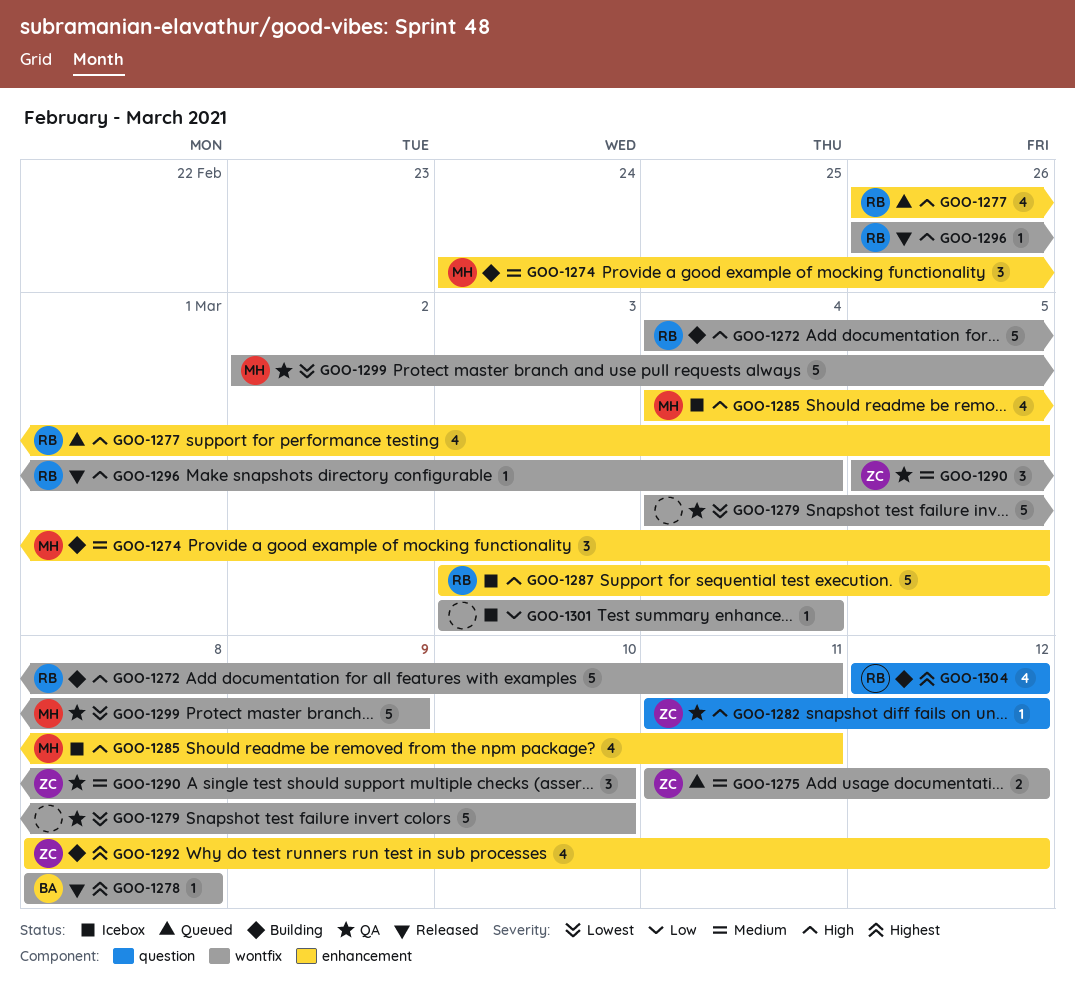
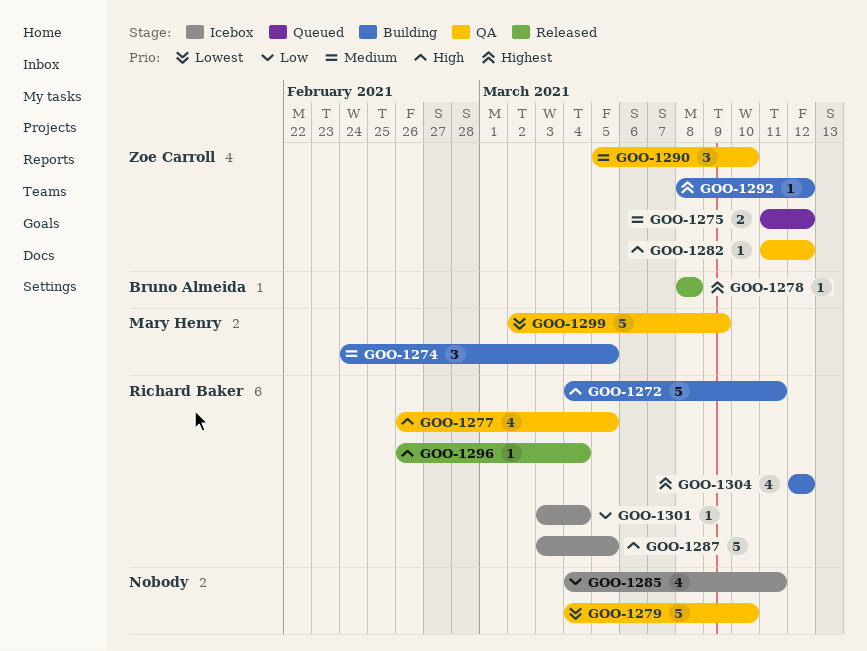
GOO-1277, status: Queued -> QA
GOO-1285, owner: Mary Henry -> none
GOO-1285, priority: High -> Low
GOO-1292, estimate: 4 -> 1
GOO-1301, owner: none -> Richard Baker

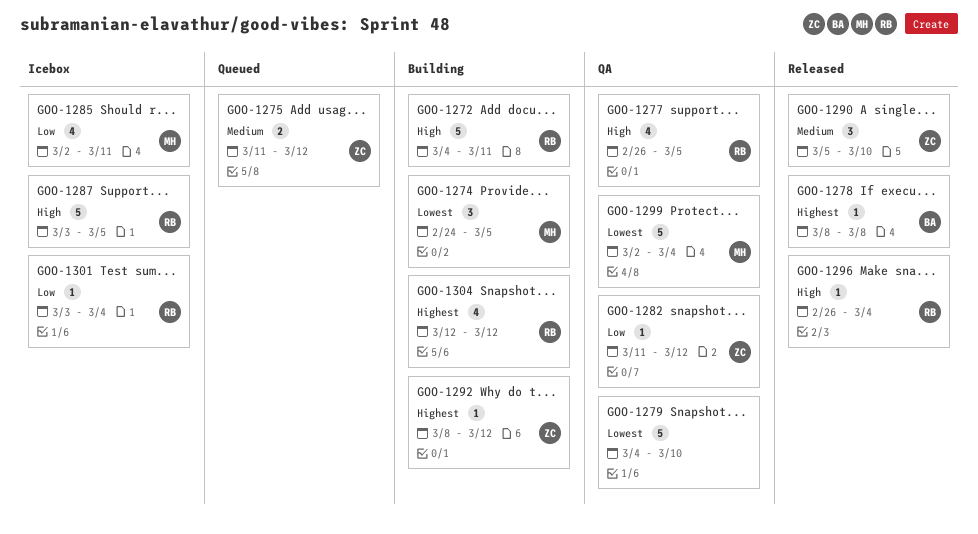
GOO-1274, priority: Medium -> Lowest
GOO-1282, priority: High -> Low
GOO-1285, owner: none -> Mary Henry
GOO-1285, start: Mar 4 -> Mar 2
GOO-1290, status: QA -> Released
GOO-1299, due: Mar 9 -> Mar 4

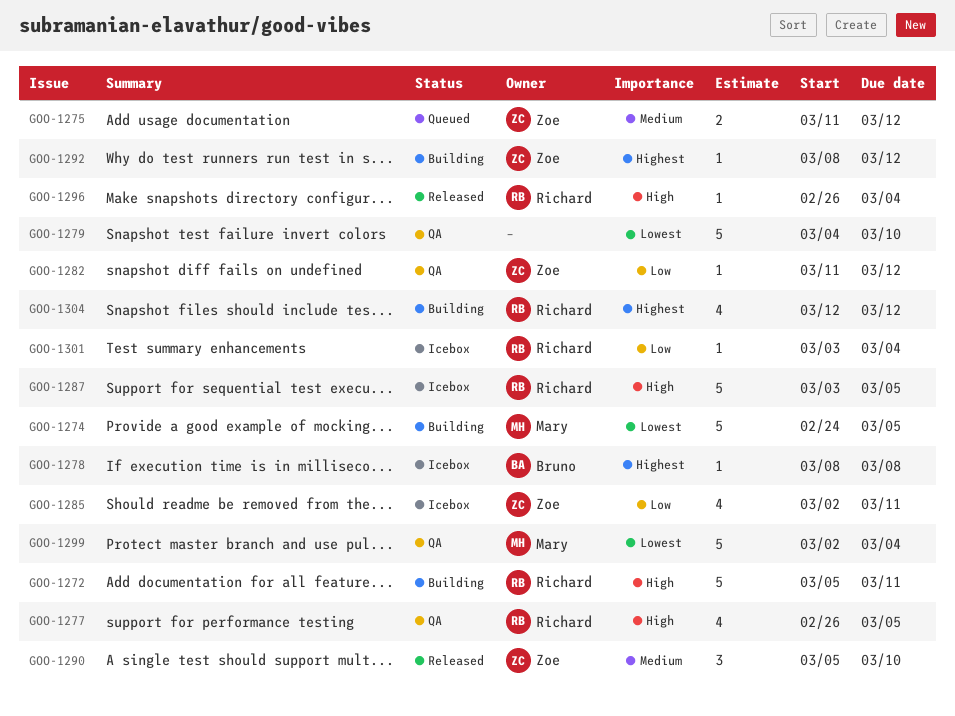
GOO-1272, start: Mar 4 -> Mar 5
GOO-1274, estimate: 3 -> 5
GOO-1278, status: Released -> Icebox
GOO-1285, owner: Mary -> Zoe

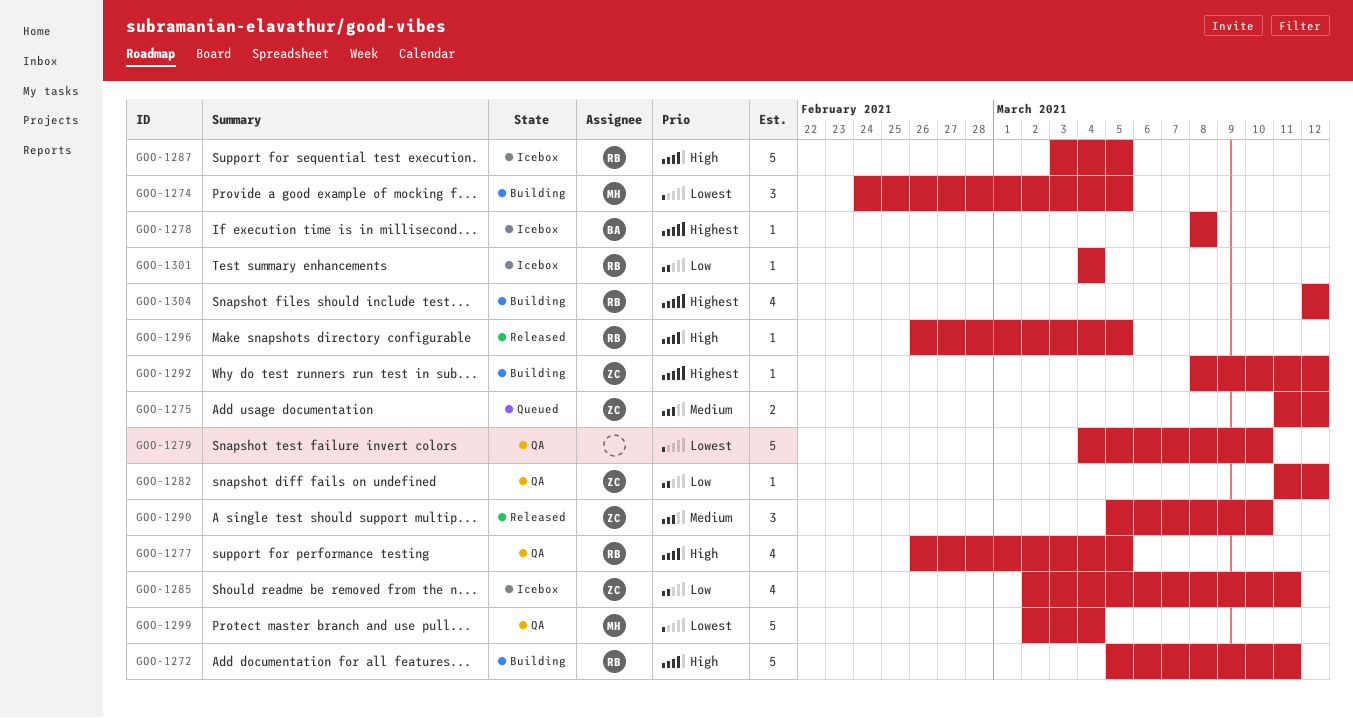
GOO-1274, estimate: 5 -> 3
GOO-1296, due: Mar 4 -> Mar 5
GOO-1301, start: Mar 3 -> Mar 4

